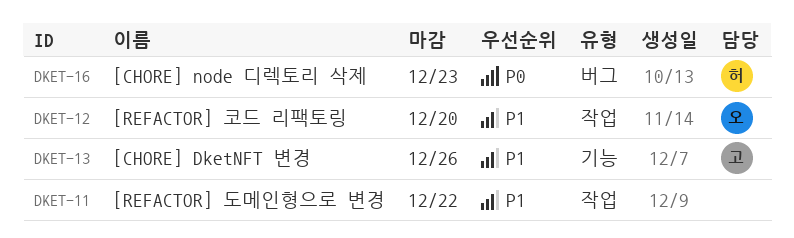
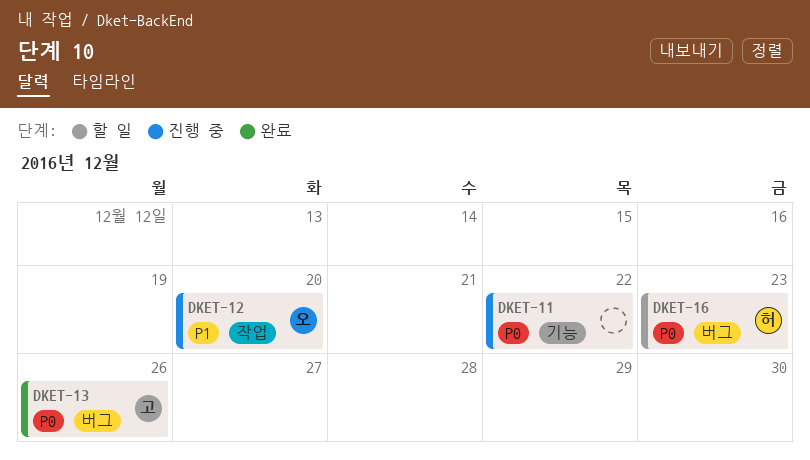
DKET-11, priority: P1 -> P0
DKET-11, label: 작업 -> 기능
DKET-13, priority: P1 -> P0
DKET-13, label: 기능 -> 버그

